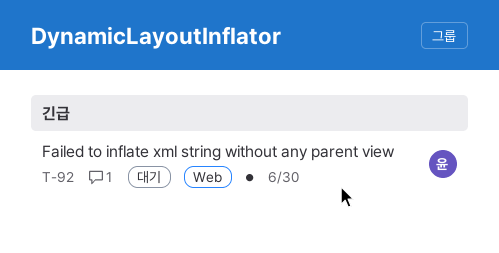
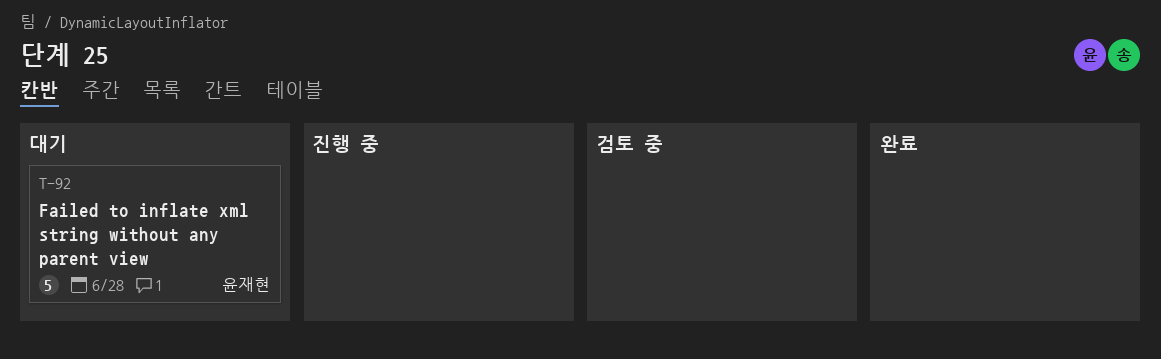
T-92, estimate: 1 -> 5
T-92, due: Jun 30 -> Jun 28

